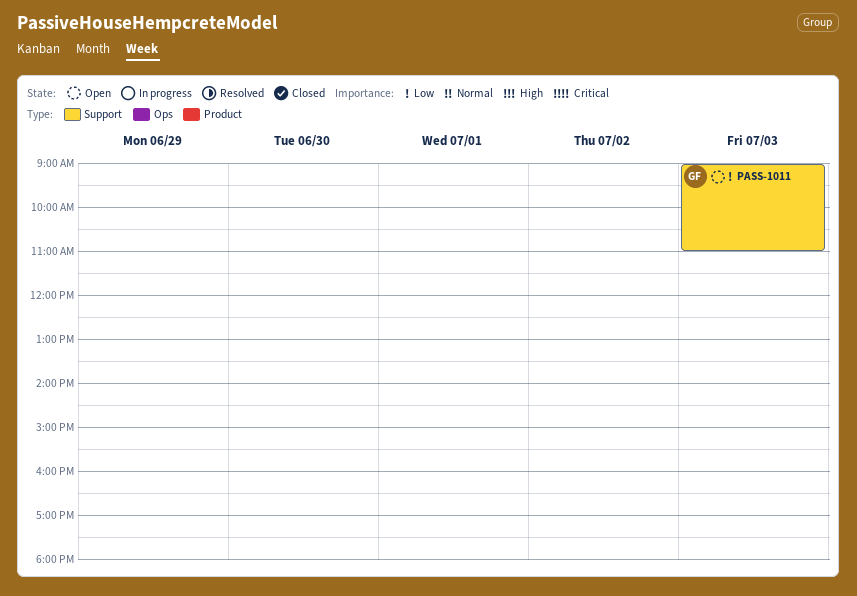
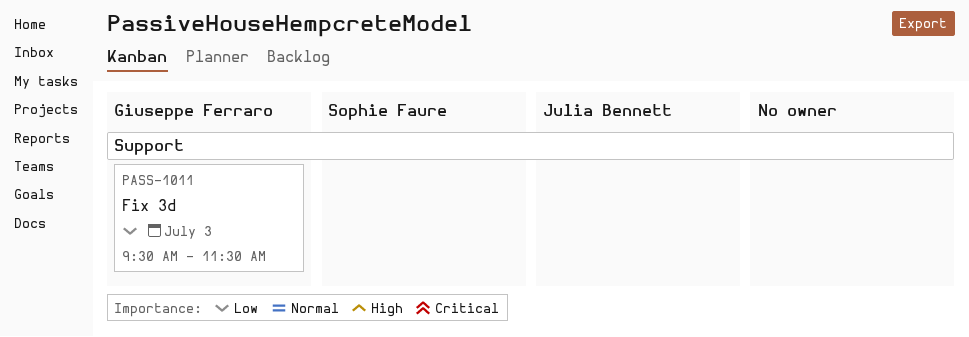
PASS-1011, begins: 09:00 -> 09:30
PASS-1011, ends: 11:00 -> 11:30

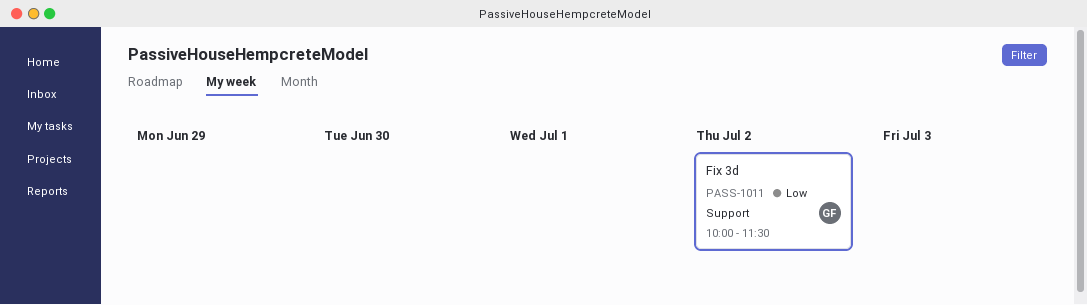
PASS-1011, day: Jul 3 -> Jul 2
PASS-1011, begins: 09:30 -> 10:00

